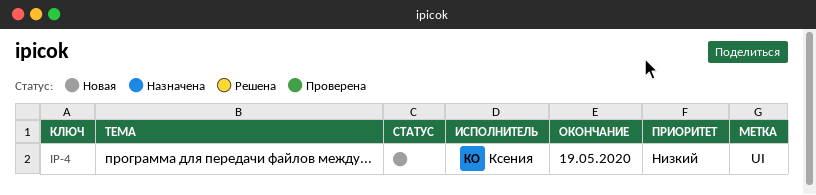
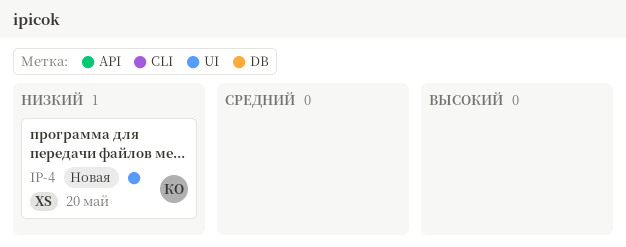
IP-4, due: May 19 -> May 20

